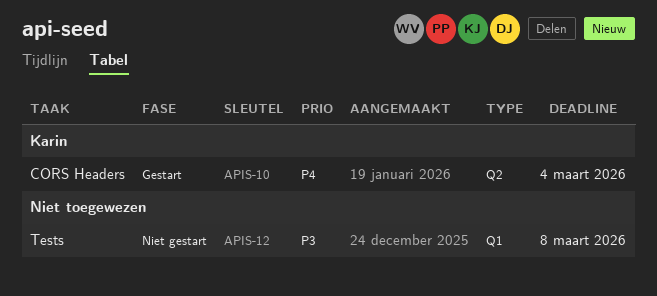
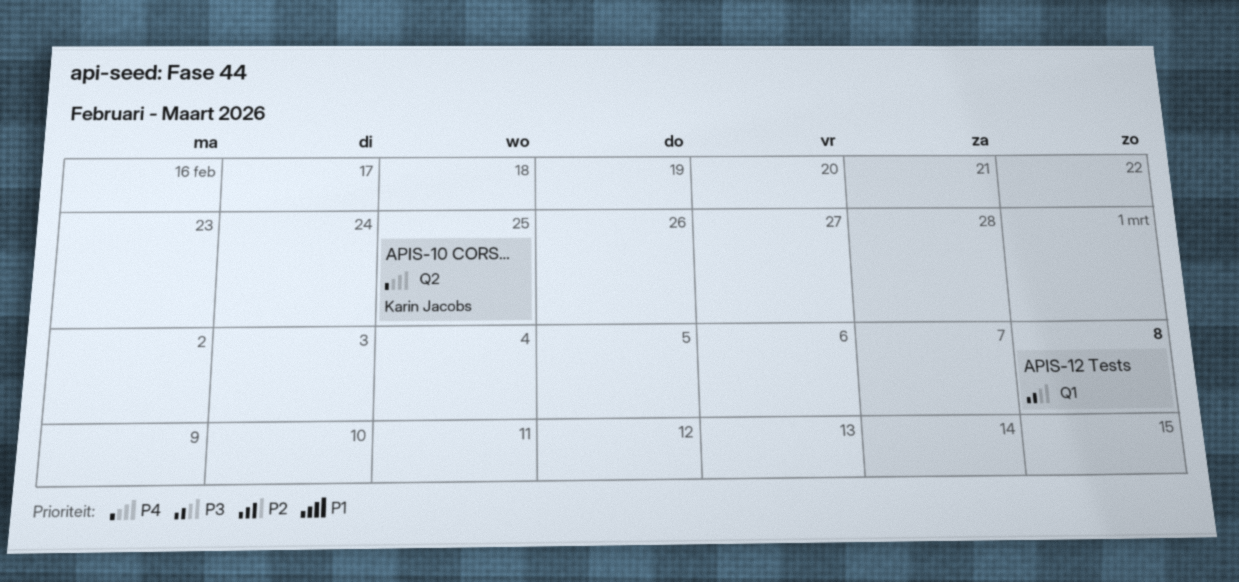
APIS-10, due: Mar 4 -> Feb 25

